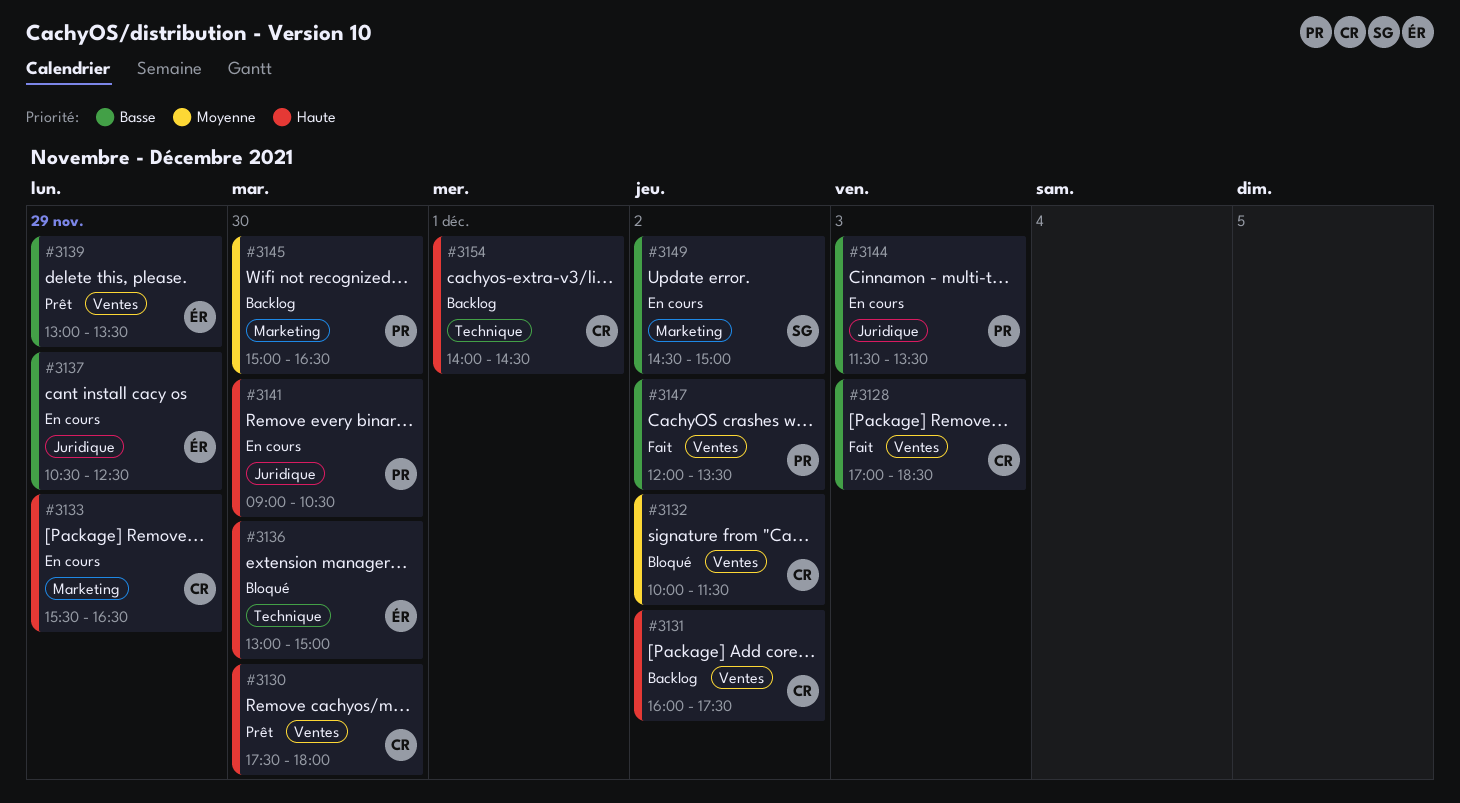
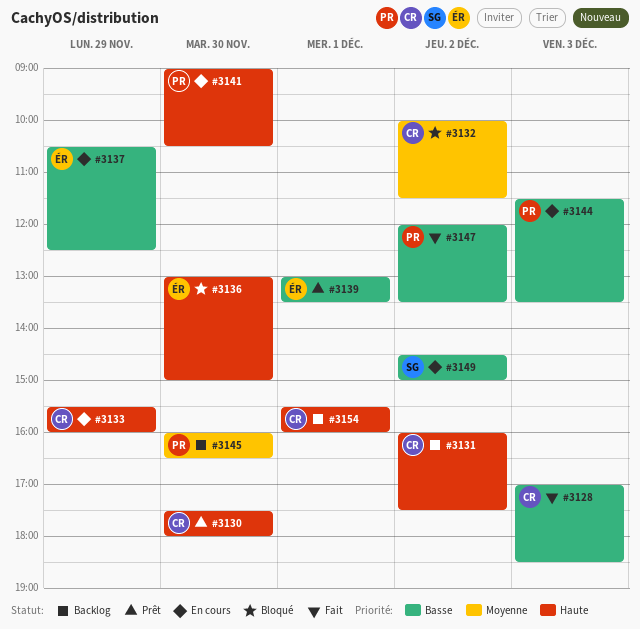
#3133, ends: 16:30 -> 16:00
#3139, day: Nov 29 -> Dec 1
#3145, begins: 15:00 -> 16:00
#3154, begins: 14:00 -> 15:30
#3154, ends: 14:30 -> 16:00

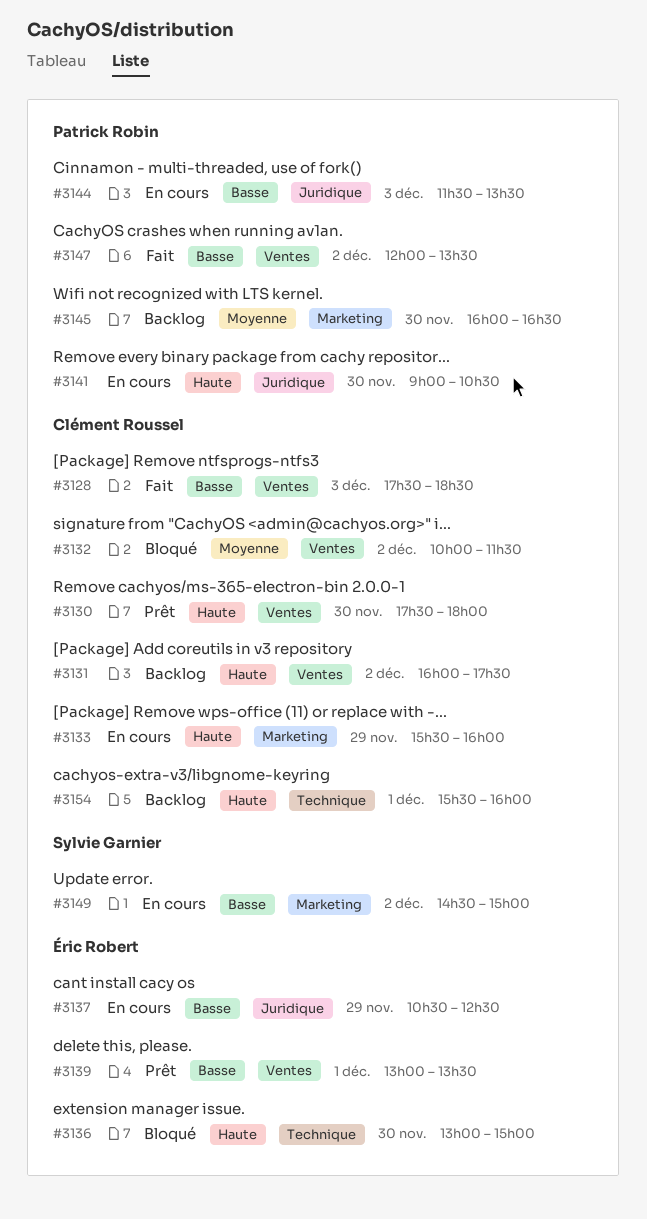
#3128, begins: 17:00 -> 17:30

